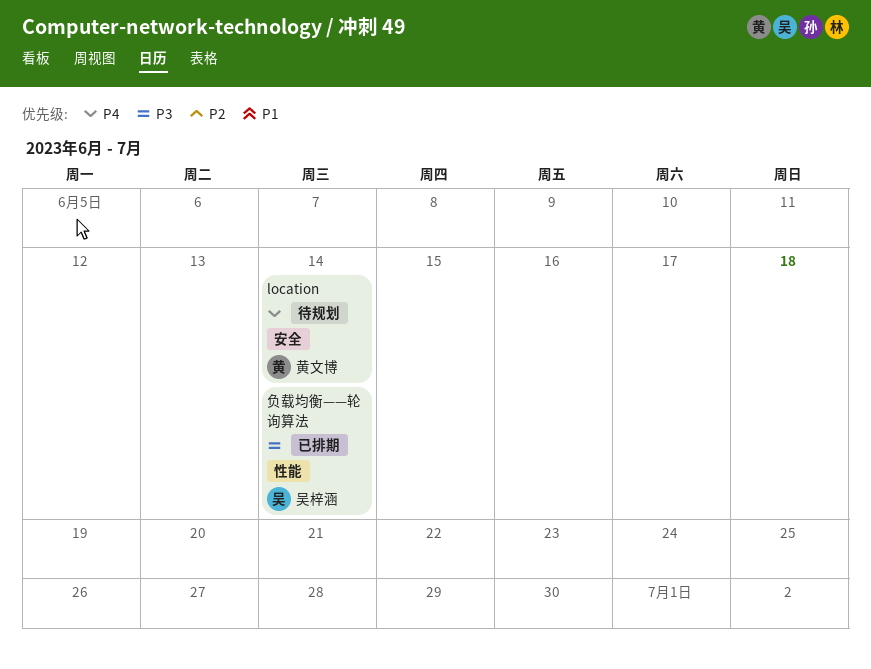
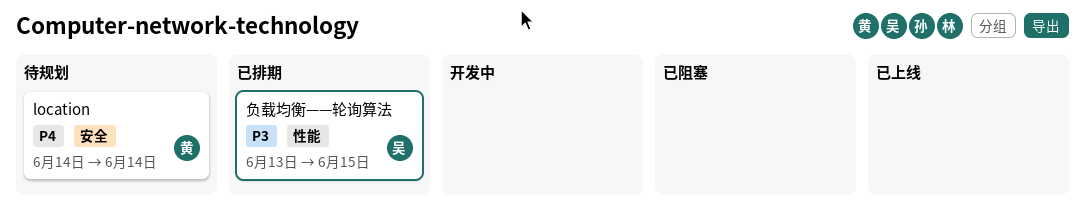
负载均衡——轮询算法, due: Jun 14 -> Jun 15

